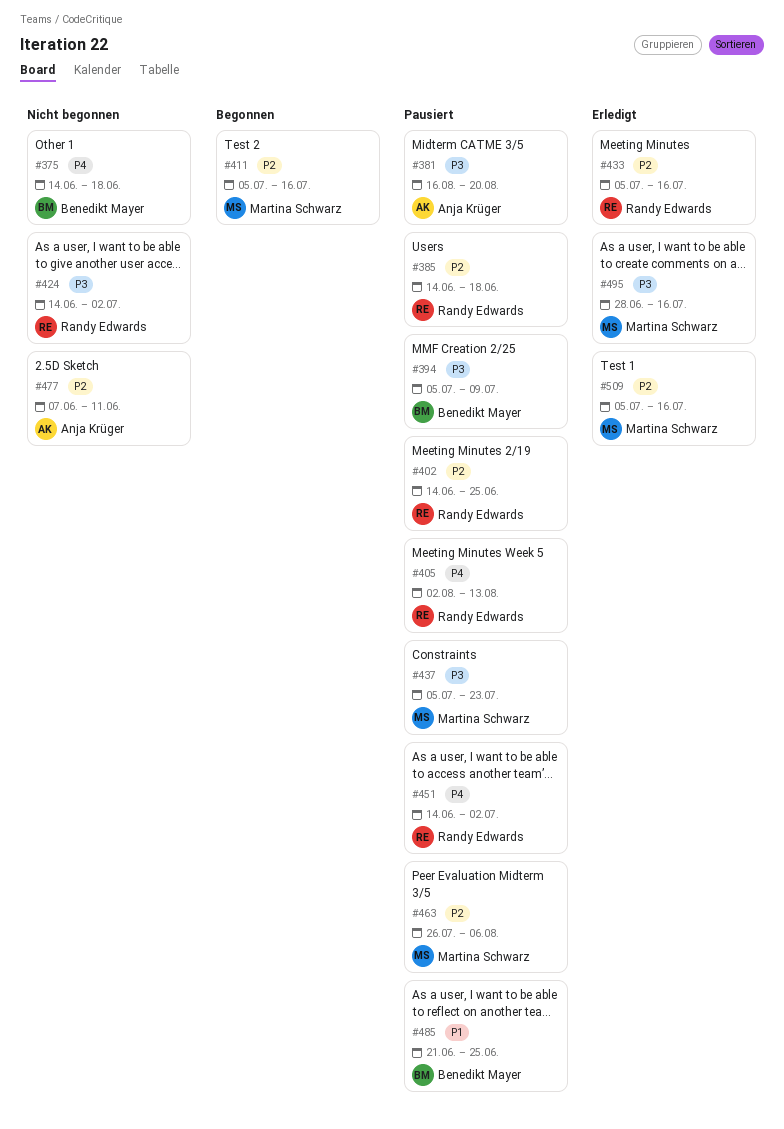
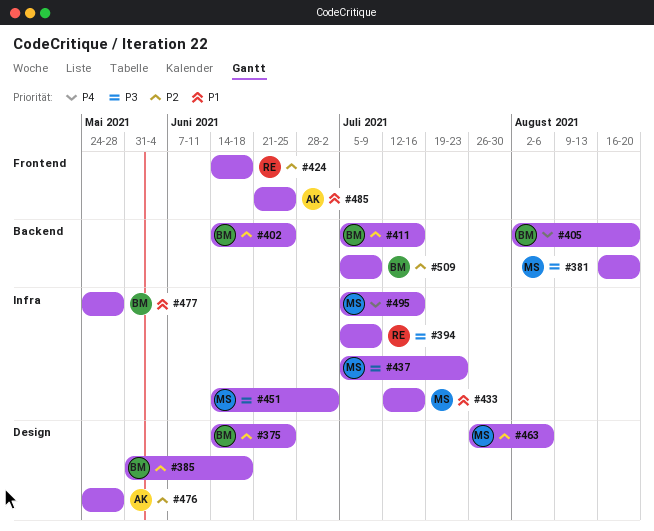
#375, priority: P4 -> P2
#375, due: Jun 18 -> Jun 25
#381, owner: Anja Krüger -> Martina Schwarz
#385, owner: Randy Edwards -> Benedikt Mayer
#385, start: Jun 14 -> May 31
#394, owner: Benedikt Mayer -> Randy Edwards
#402, owner: Randy Edwards -> Benedikt Mayer
#405, owner: Randy Edwards -> Benedikt Mayer
#405, due: Aug 13 -> Aug 20
#411, owner: Martina Schwarz -> Benedikt Mayer
#424, priority: P3 -> P2
#424, due: Jul 2 -> Jun 18
#433, owner: Randy Edwards -> Martina Schwarz
#433, priority: P2 -> P1
#433, start: Jul 5 -> Jul 12
#451, owner: Randy Edwards -> Martina Schwarz
#451, priority: P4 -> P3
#476: none -> present
#477, owner: Anja Krüger -> Benedikt Mayer
#477, priority: P2 -> P1
#477, start: Jun 7 -> May 24
#477, due: Jun 11 -> May 28
#485, owner: Benedikt Mayer -> Anja Krüger
#495, priority: P3 -> P4
#495, start: Jun 28 -> Jul 5
#509, owner: Martina Schwarz -> Benedikt Mayer
#509, due: Jul 16 -> Jul 9

